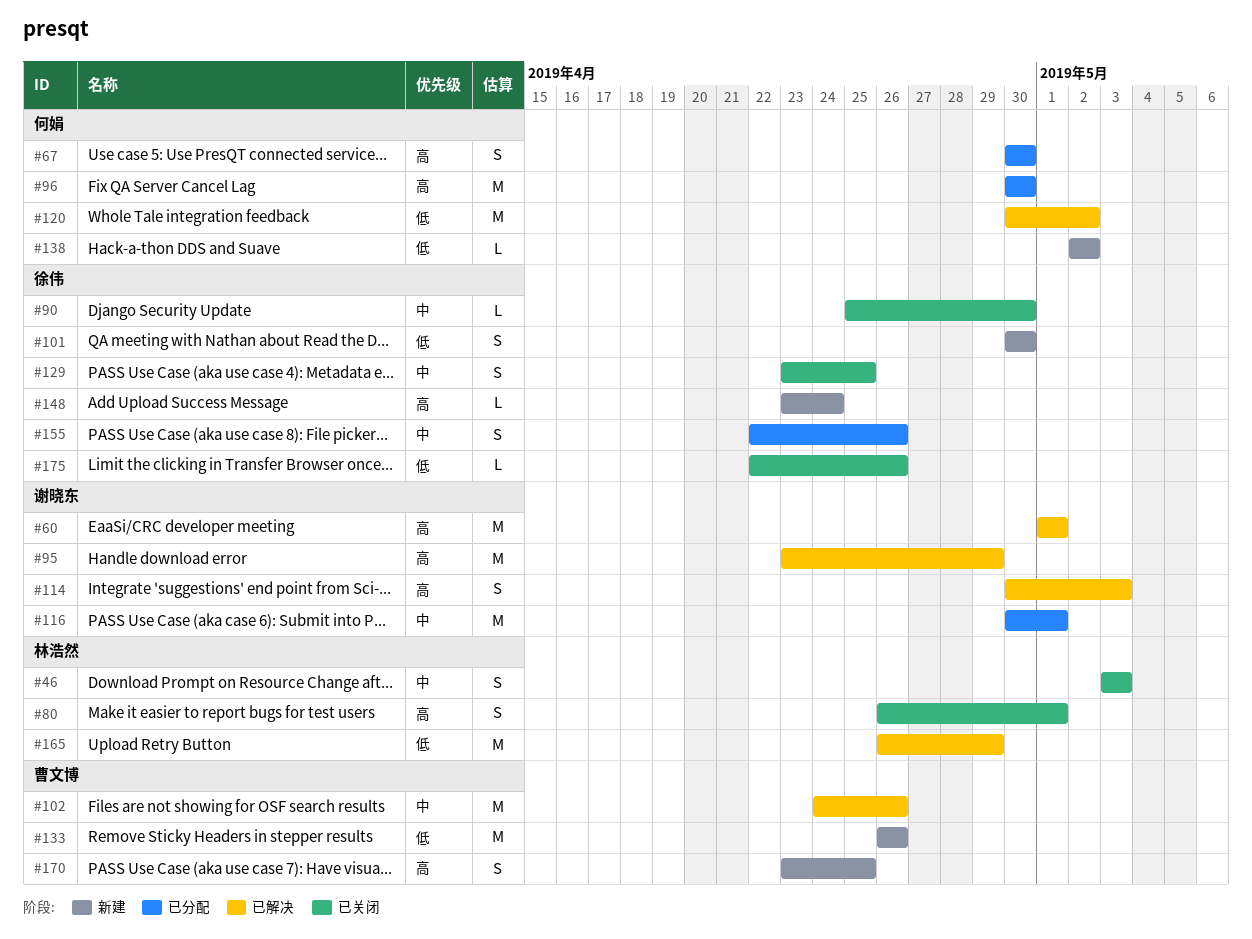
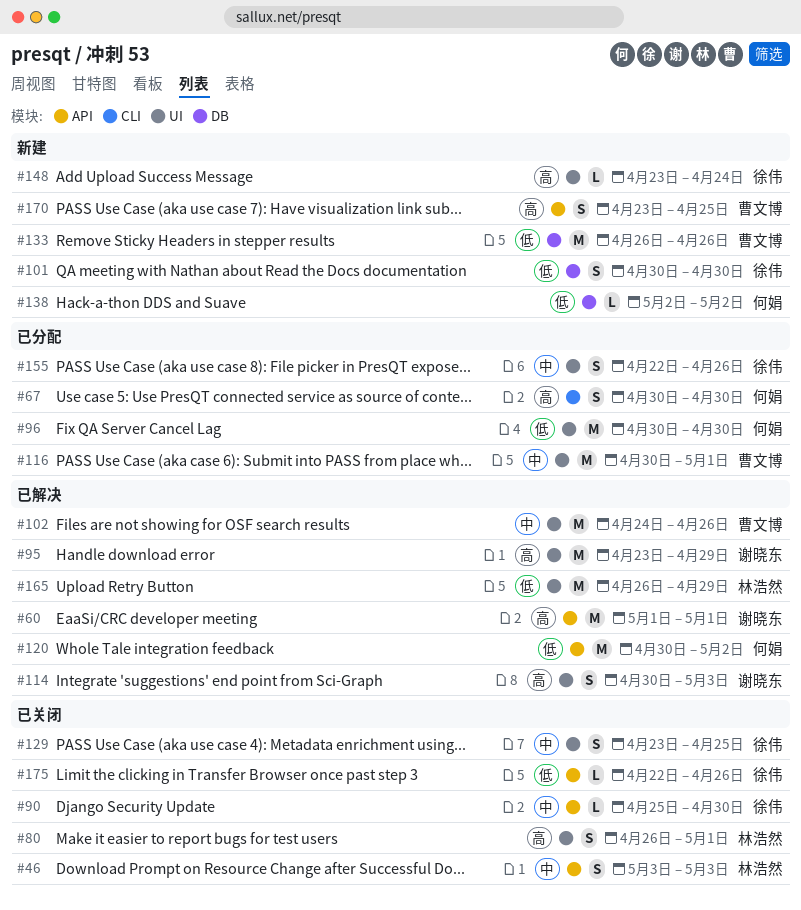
#96, priority: 高 -> 低
#116, owner: 谢晓东 -> 曹文博

